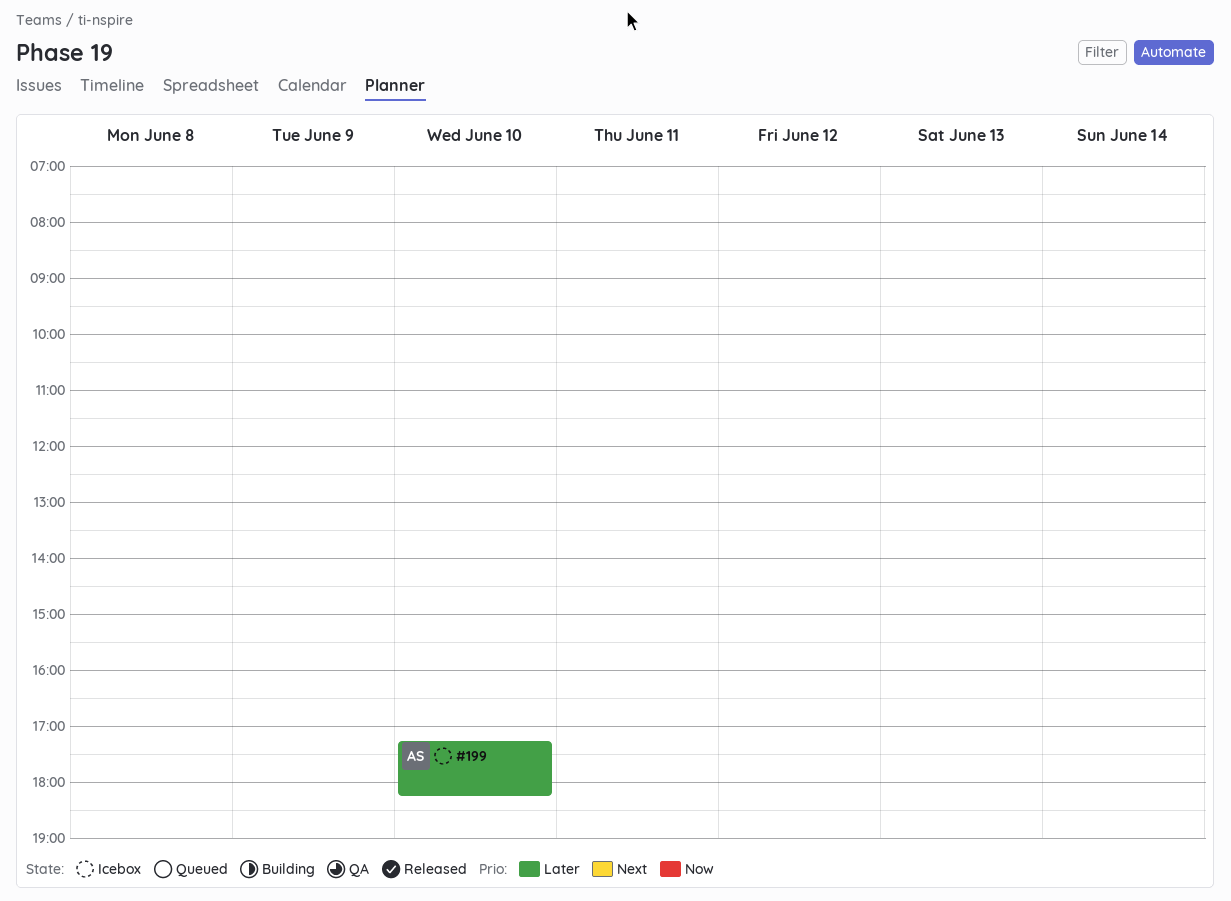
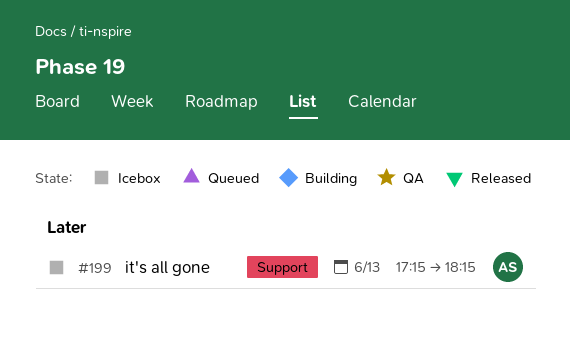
#199, day: Jun 10 -> Jun 13

